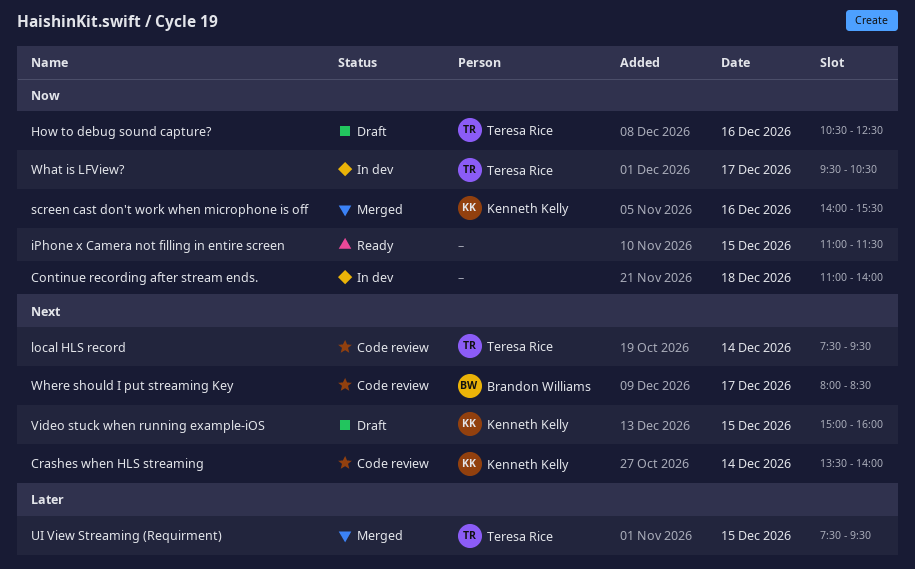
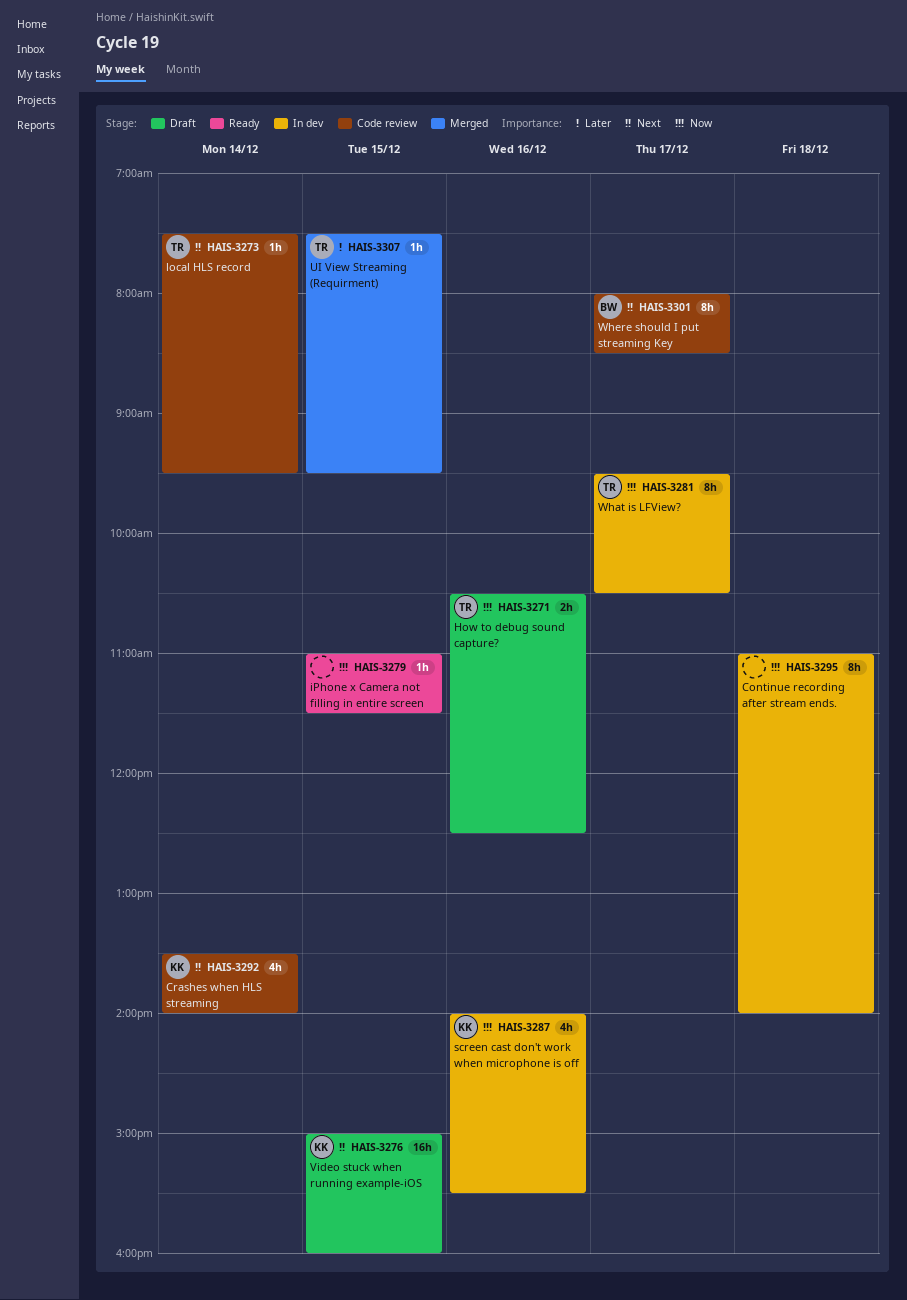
screen cast don't work when microphone is off, status: Merged -> In dev

